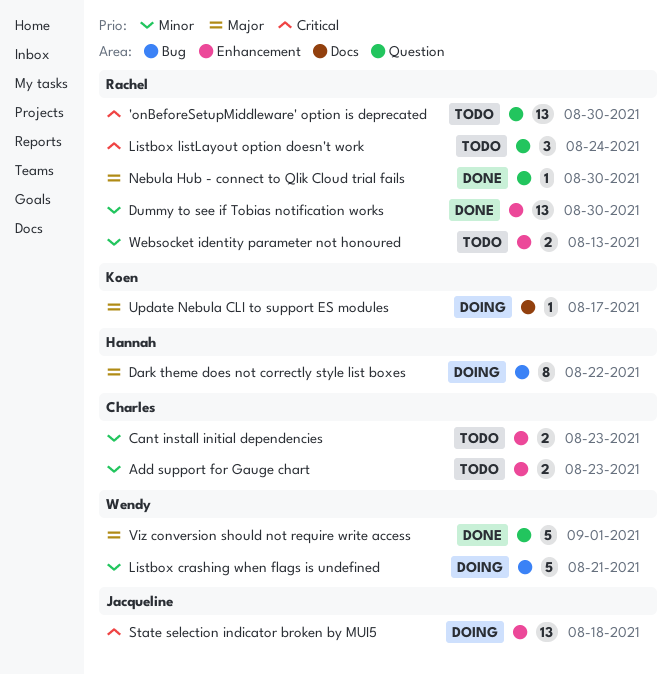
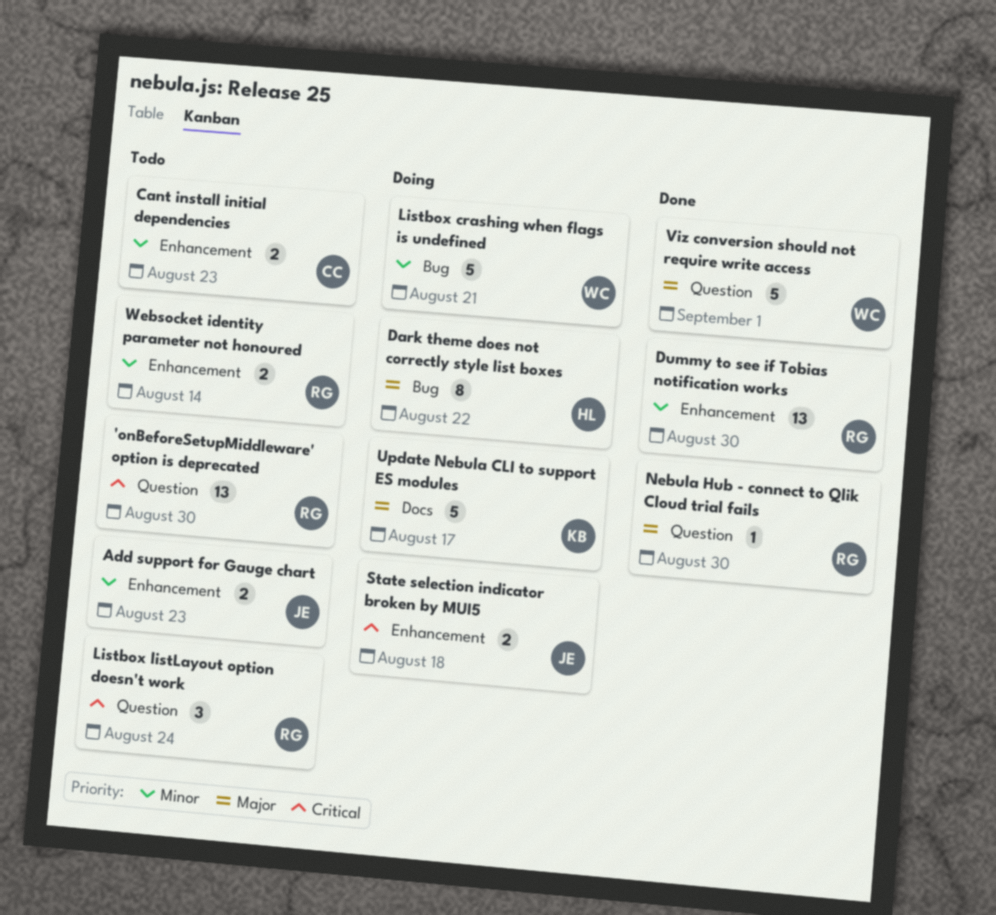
Add support for Gauge chart, owner: Charles -> Jacqueline
State selection indicator broken by MUI5, estimate: 13 -> 2
Update Nebula CLI to support ES modules, estimate: 1 -> 5
Websocket identity parameter not honoured, due: Aug 13 -> Aug 14

